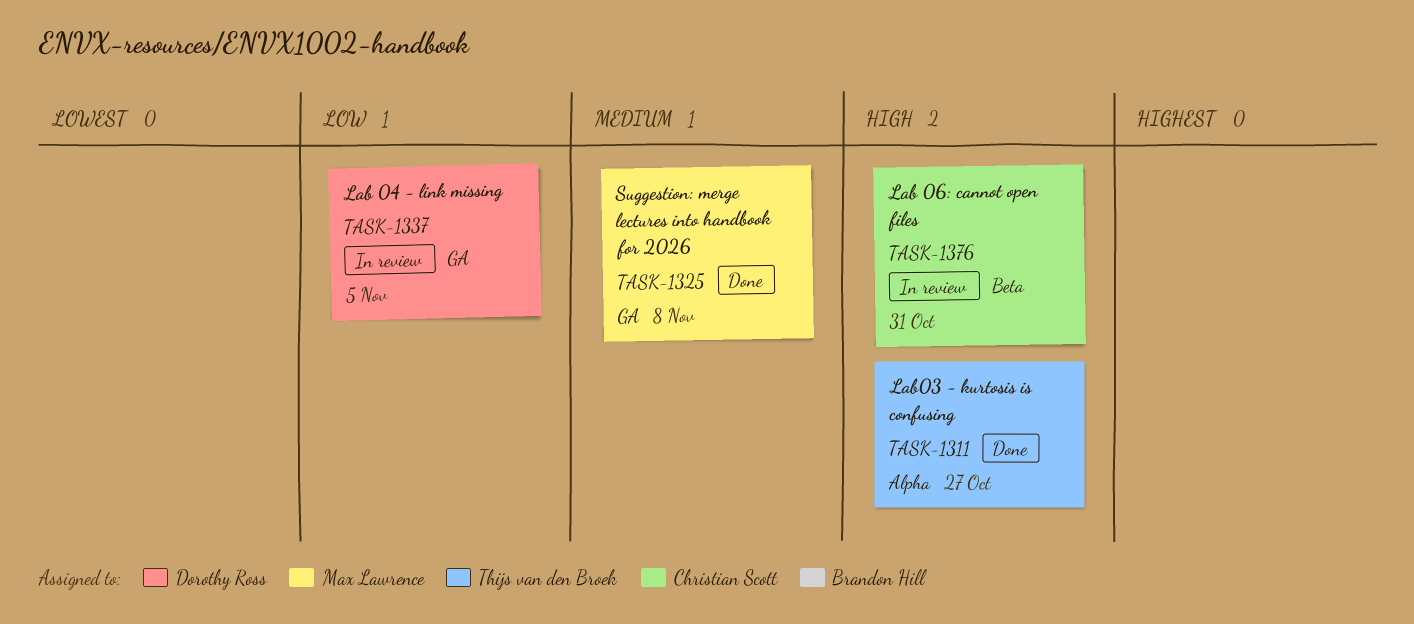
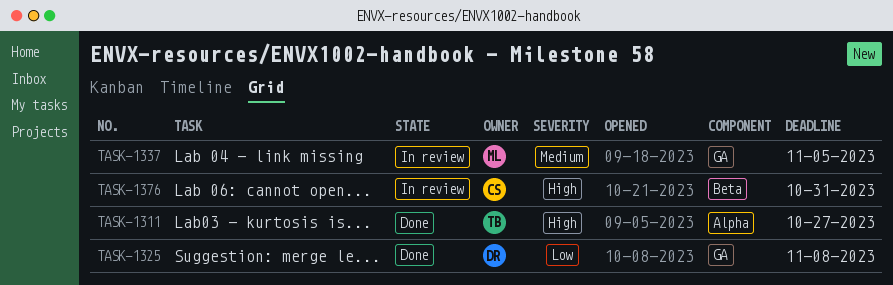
TASK-1325, owner: Max Lawrence -> Dorothy Ross
TASK-1325, priority: Medium -> Low
TASK-1337, owner: Dorothy Ross -> Max Lawrence
TASK-1337, priority: Low -> Medium

